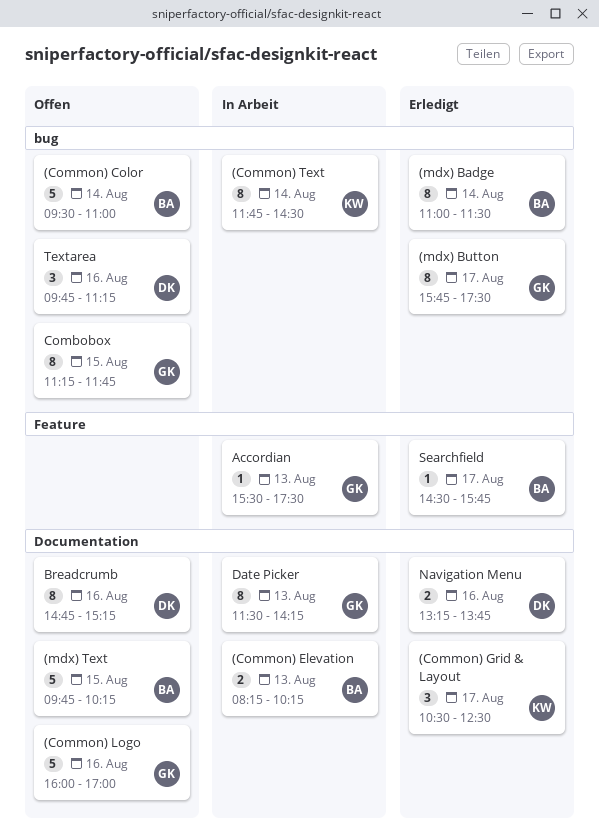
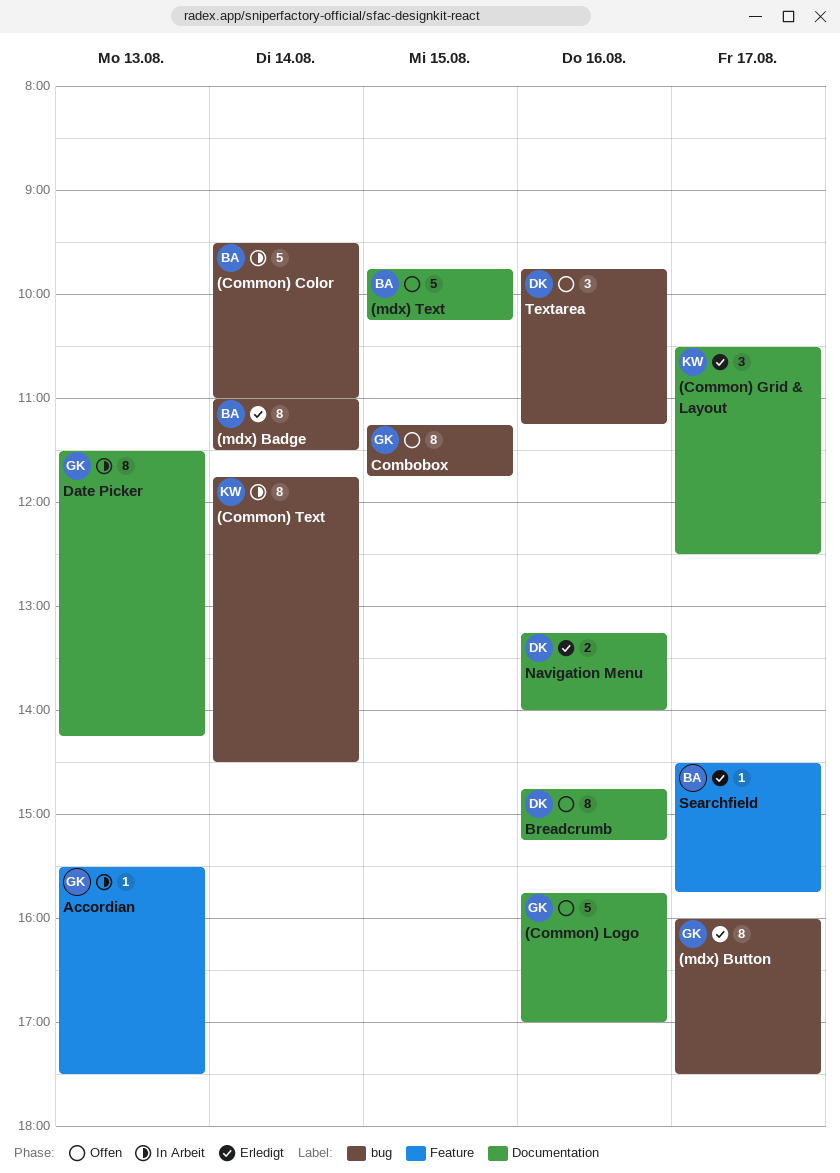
(Common) Color, status: Offen -> In Arbeit
(Common) Elevation: present -> none
(Common) Logo, begins: 16:00 -> 15:45
(mdx) Button, begins: 15:45 -> 16:00
Navigation Menu, ends: 13:45 -> 14:00

